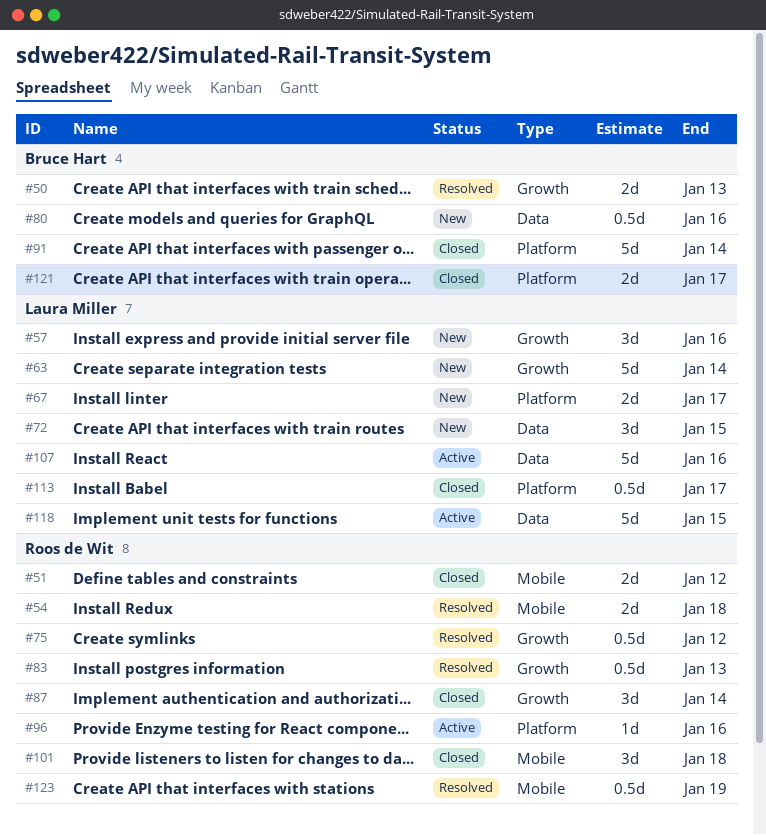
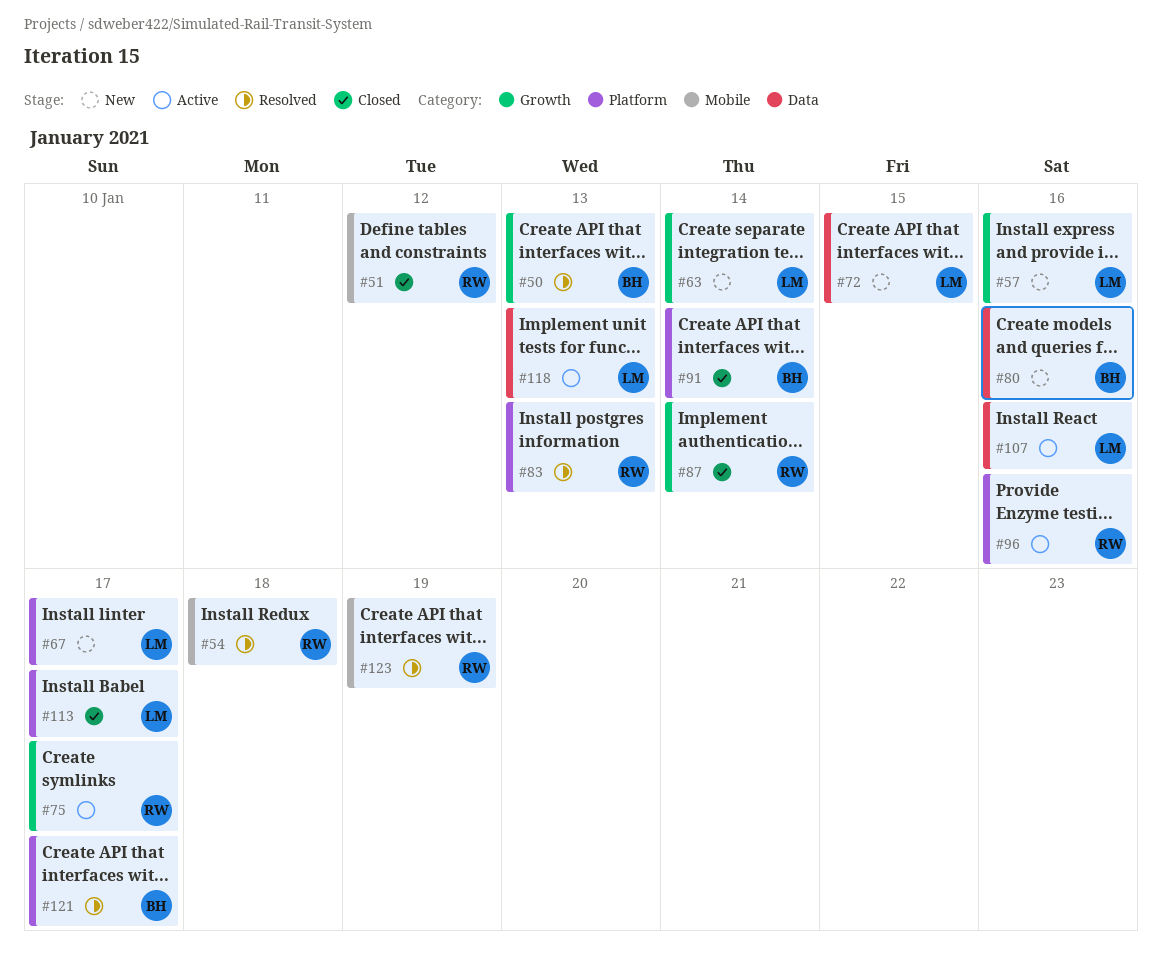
#75, status: Resolved -> Active
#75, due: Jan 12 -> Jan 17
#83, label: Growth -> Platform
#101: present -> none
#118, due: Jan 15 -> Jan 13
#121, status: Closed -> Resolved

